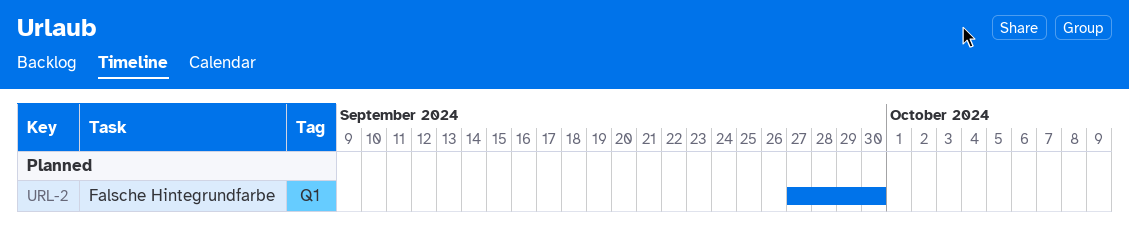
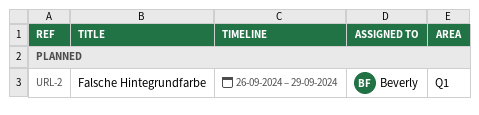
URL-2, start: Sep 27 -> Sep 26
URL-2, due: Sep 30 -> Sep 29

